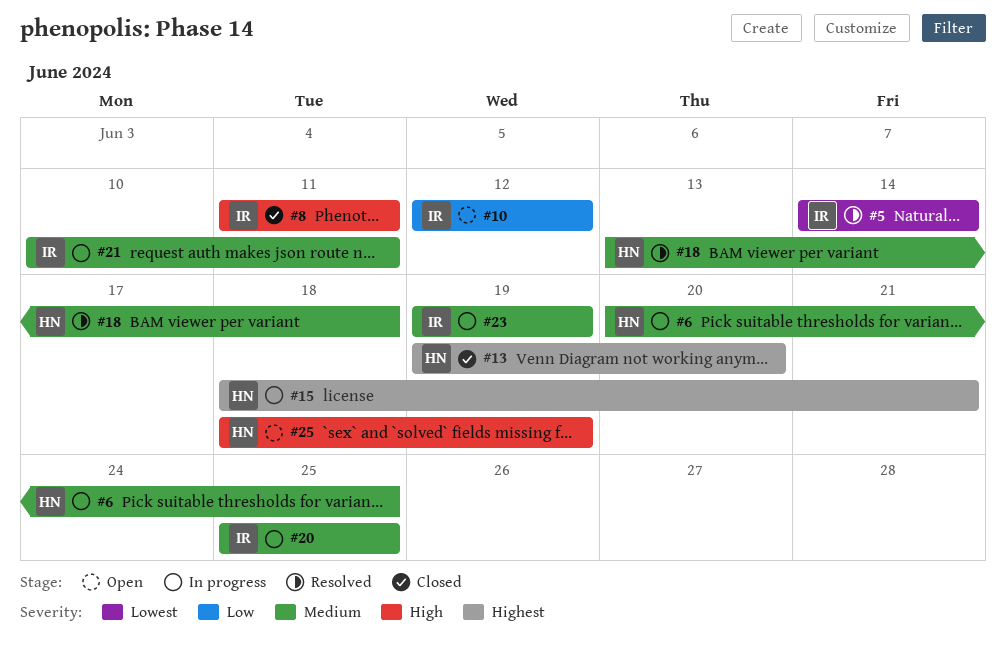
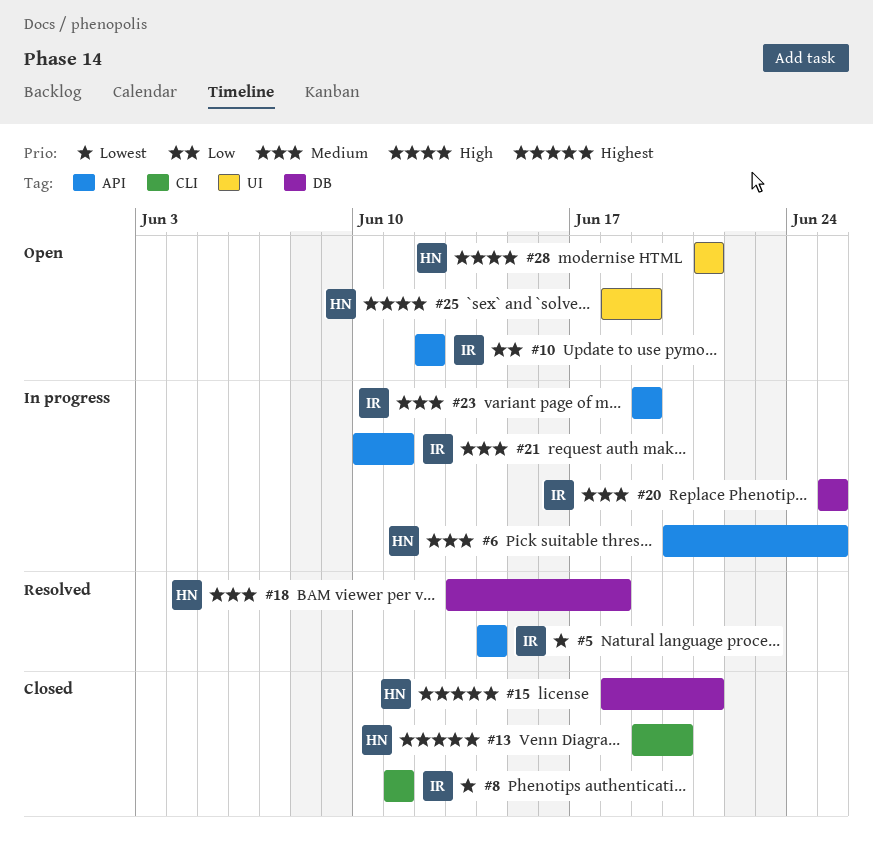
#8, priority: High -> Lowest
#15, status: In progress -> Closed
#28: none -> present

